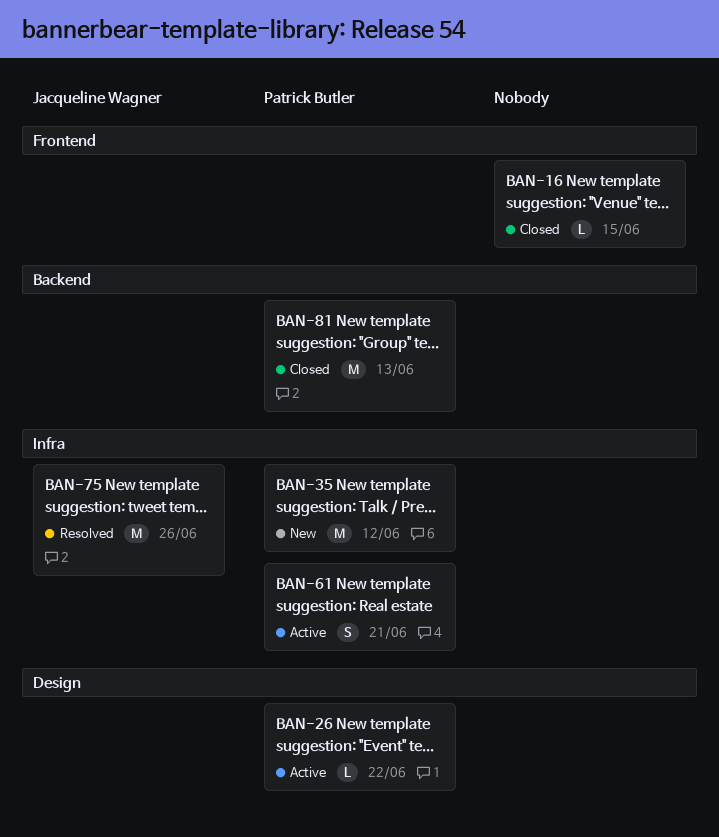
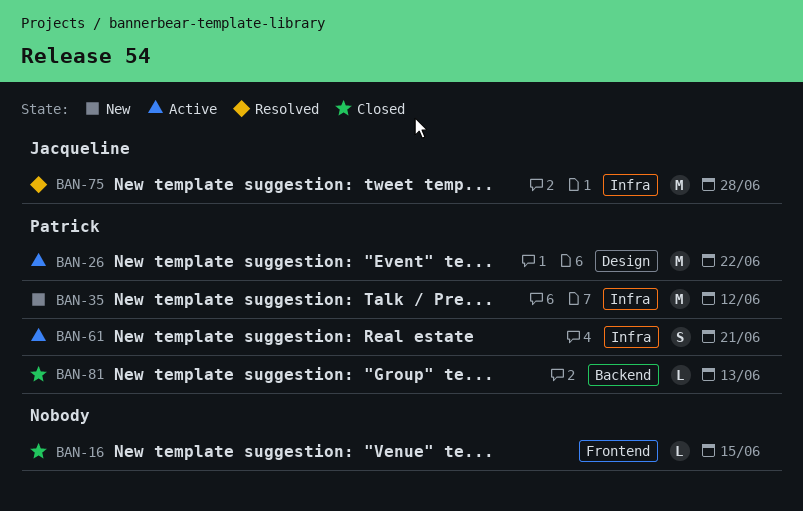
BAN-26, estimate: L -> M
BAN-75, due: Jun 26 -> Jun 28
BAN-81, estimate: M -> L

